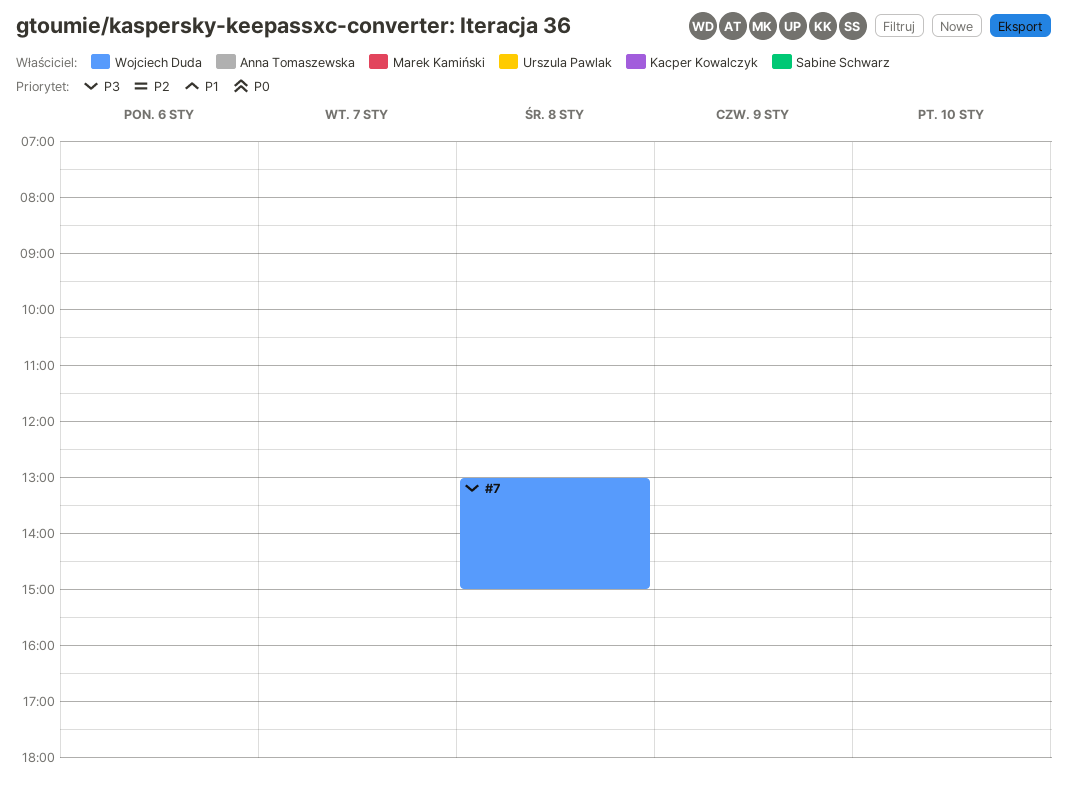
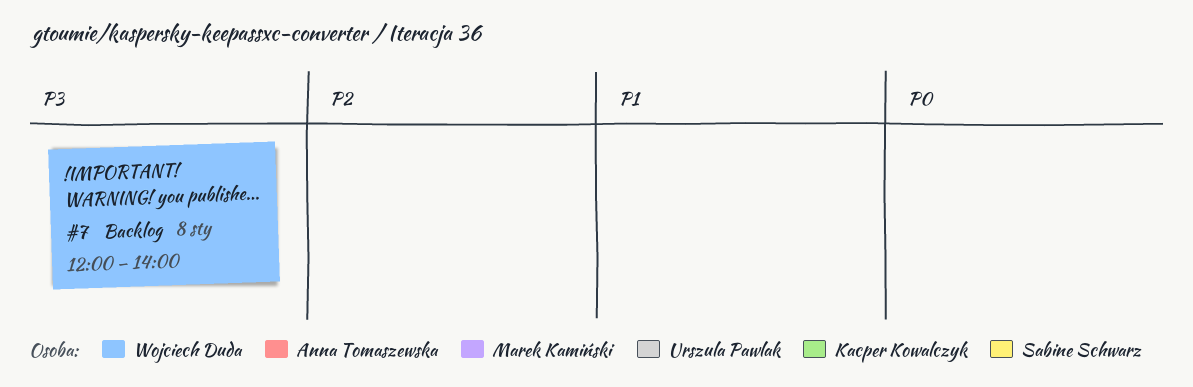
#7, begins: 13:00 -> 12:00
#7, ends: 15:00 -> 14:00

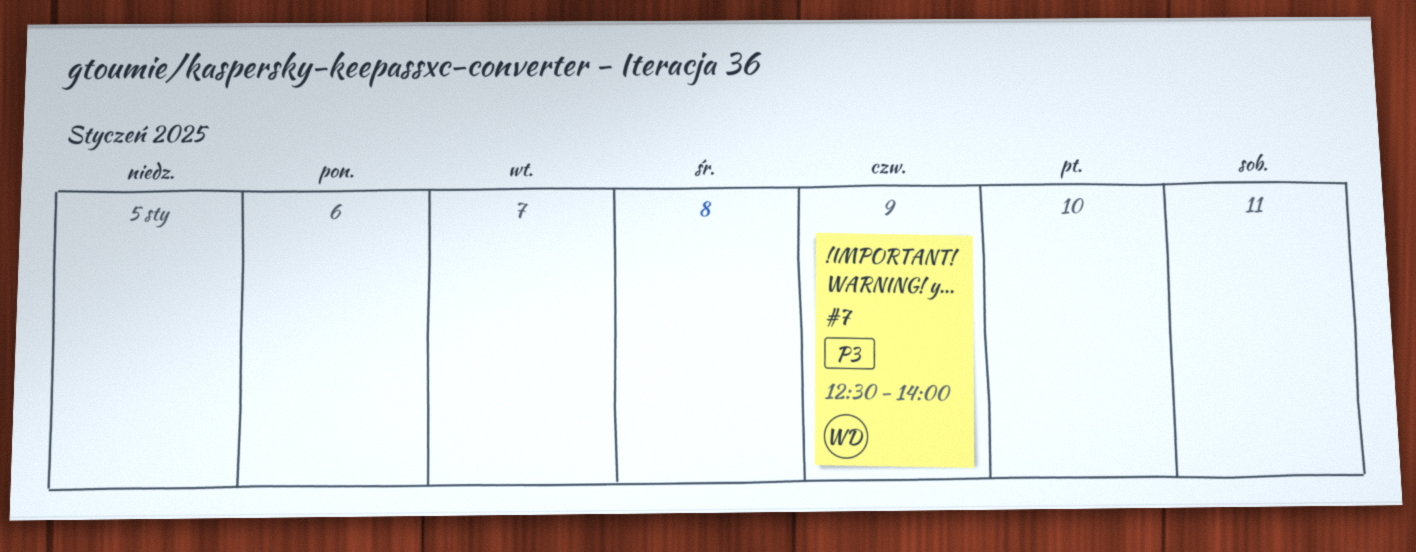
#7, day: Jan 8 -> Jan 9
#7, begins: 12:00 -> 12:30

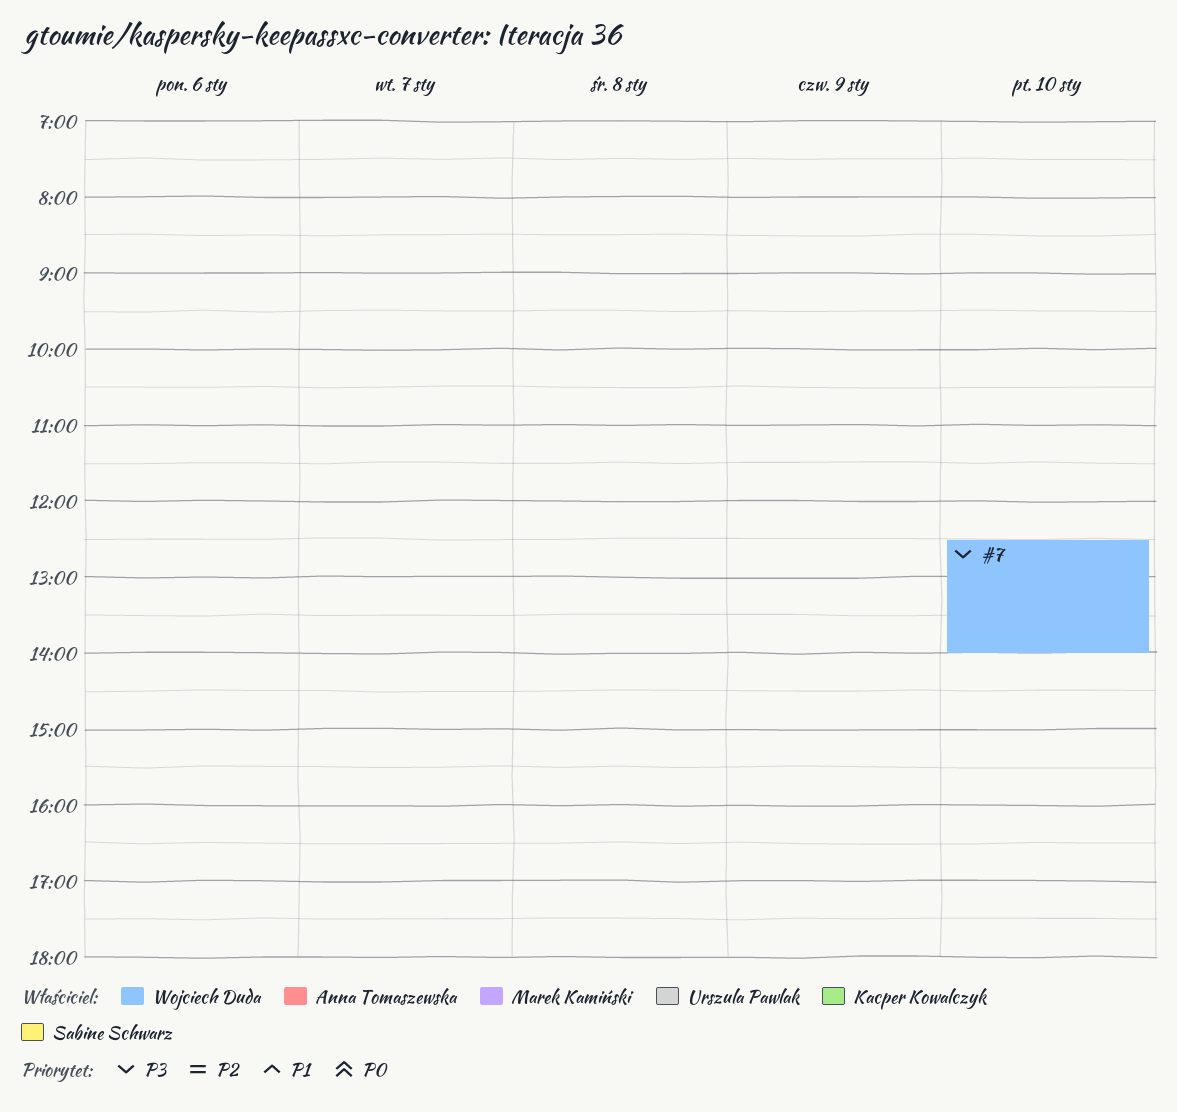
#7, day: Jan 9 -> Jan 10

